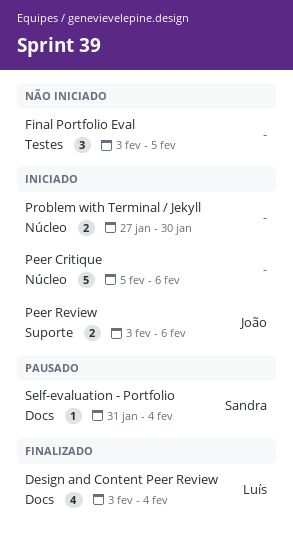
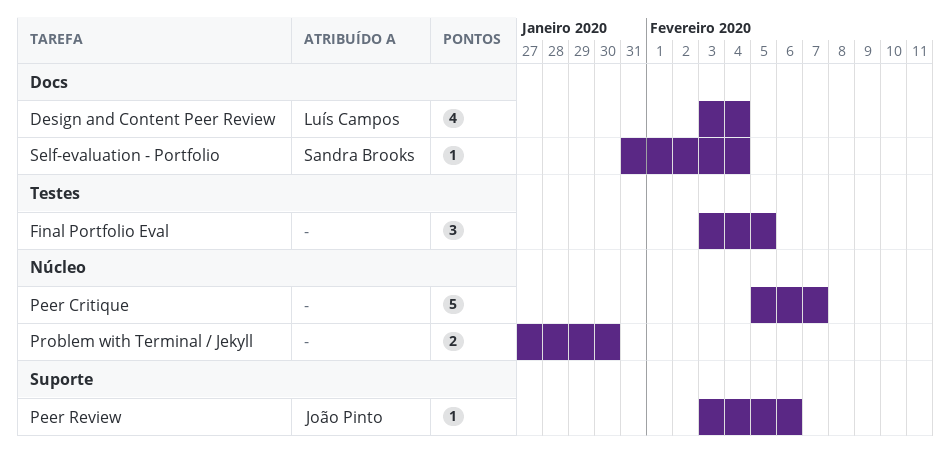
Peer Critique, due: Feb 6 -> Feb 7
Peer Review, estimate: 2 -> 1

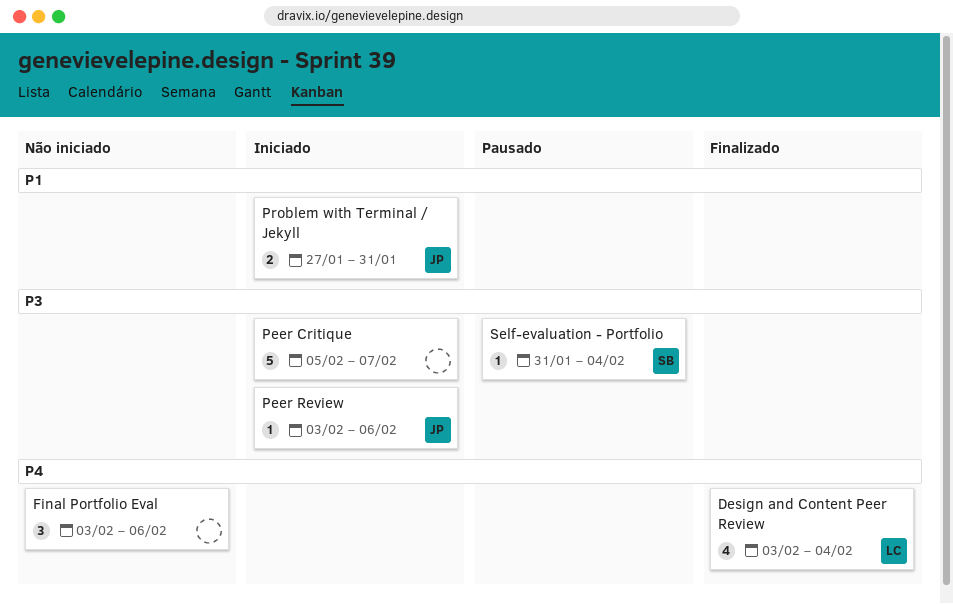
Final Portfolio Eval, due: Feb 5 -> Feb 6
Problem with Terminal / Jekyll, owner: none -> João Pinto
Problem with Terminal / Jekyll, due: Jan 30 -> Jan 31

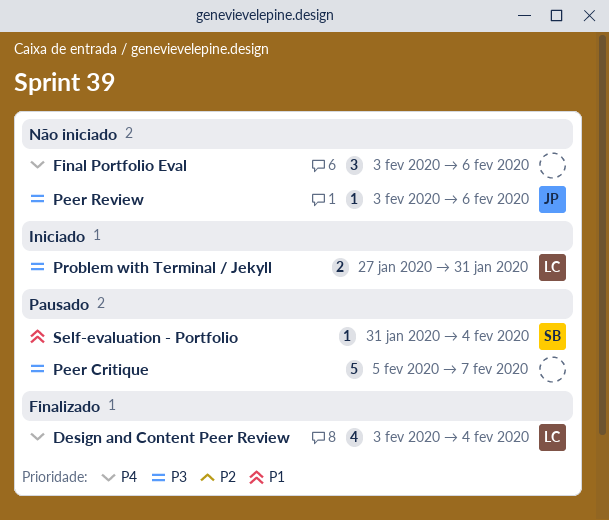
Peer Critique, status: Iniciado -> Pausado
Peer Review, status: Iniciado -> Não iniciado
Problem with Terminal / Jekyll, owner: JP -> LC
Problem with Terminal / Jekyll, priority: P1 -> P3
Self-evaluation - Portfolio, priority: P3 -> P1

